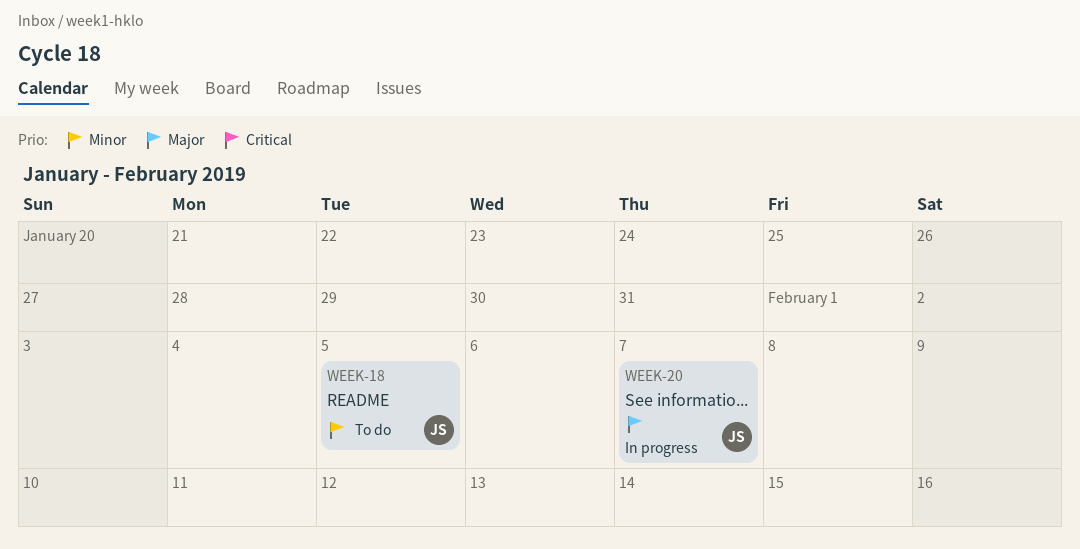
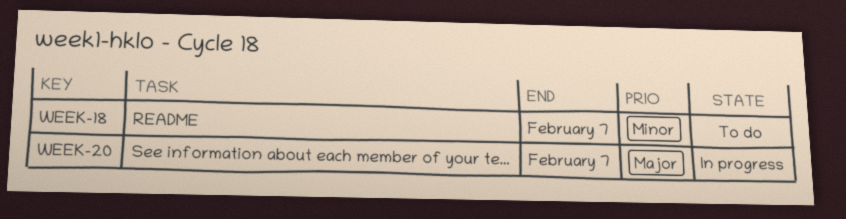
WEEK-18, due: Feb 5 -> Feb 7

